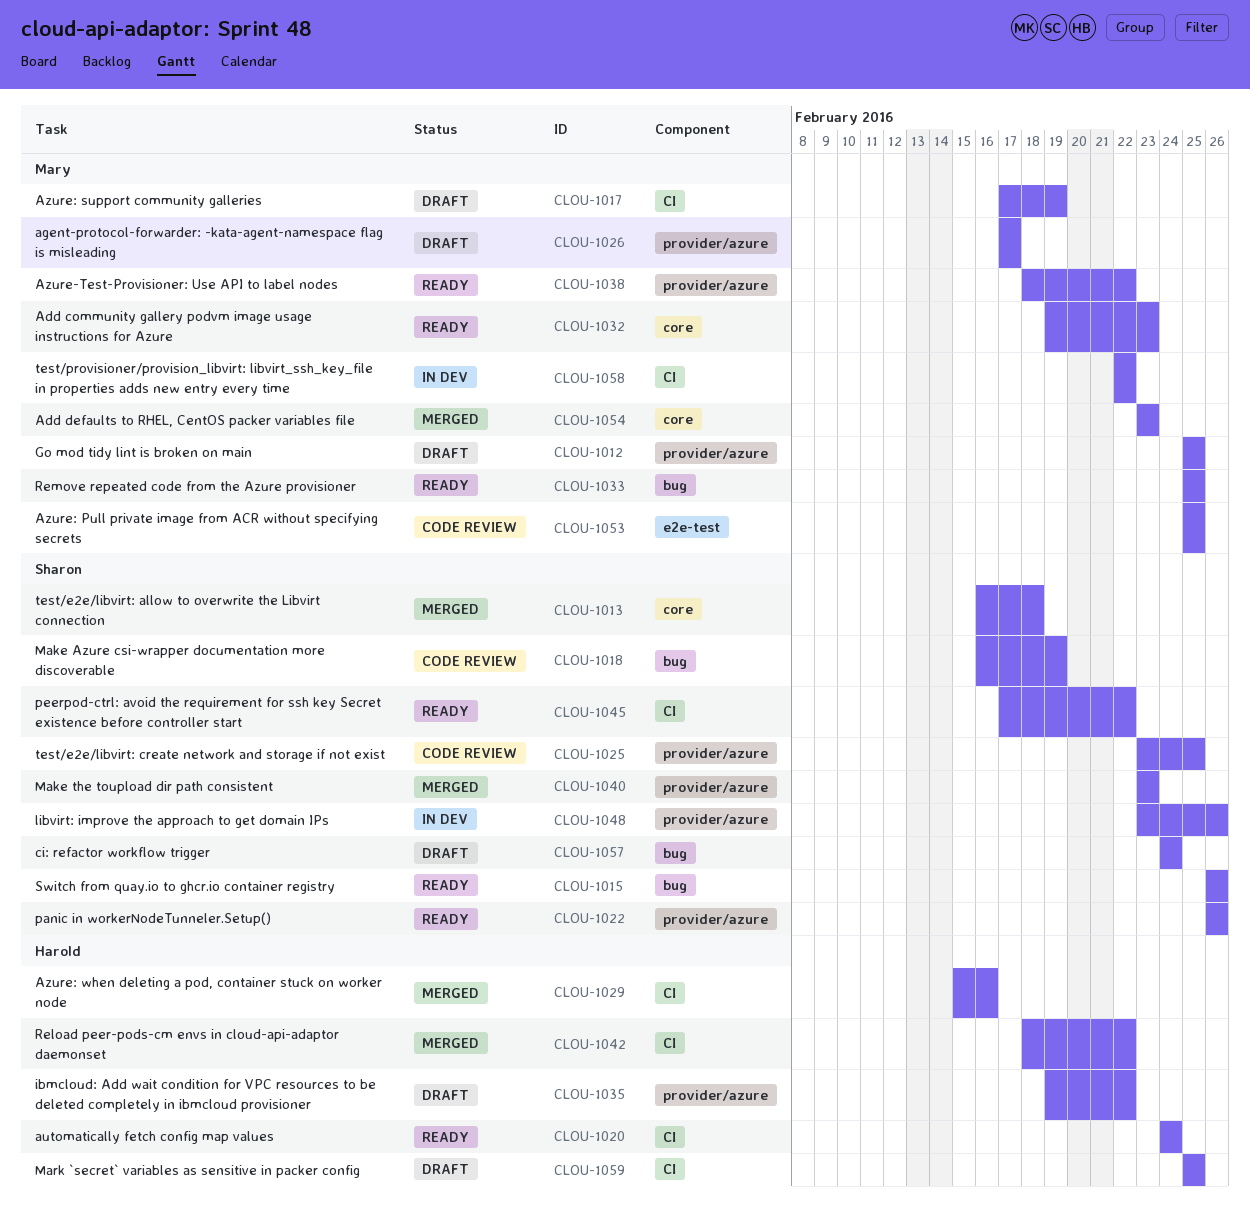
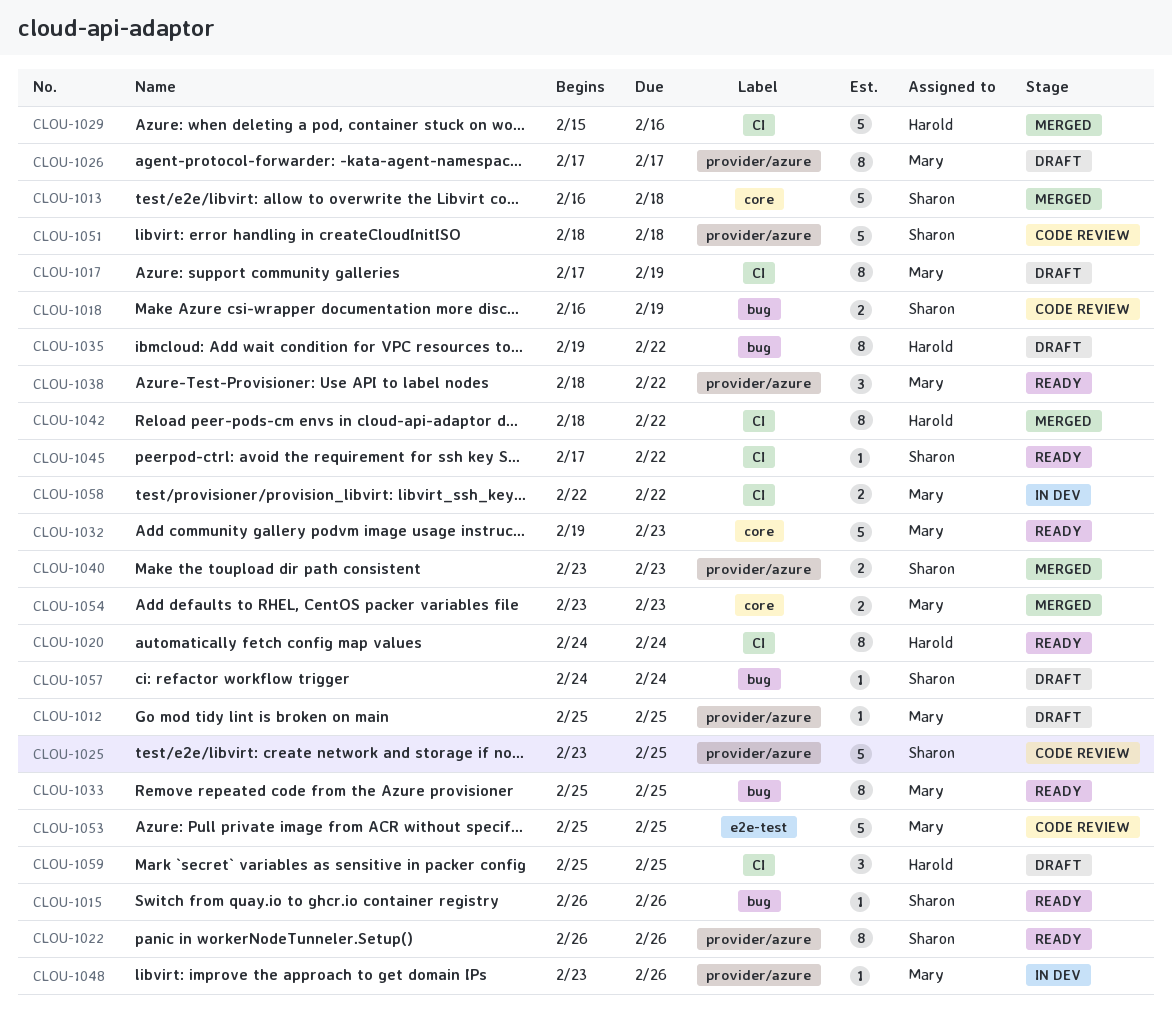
CLOU-1035, label: provider/azure -> bug
CLOU-1048, owner: Sharon -> Mary
CLOU-1051: none -> present

